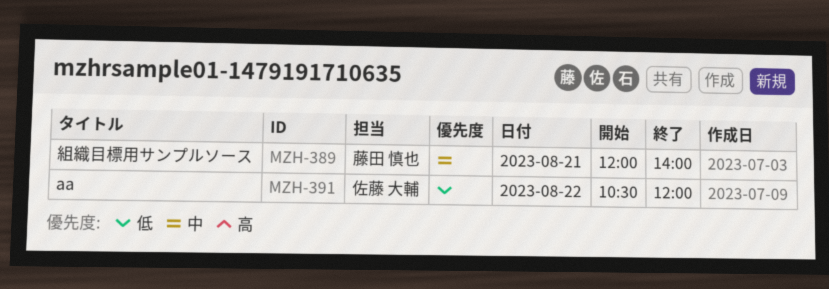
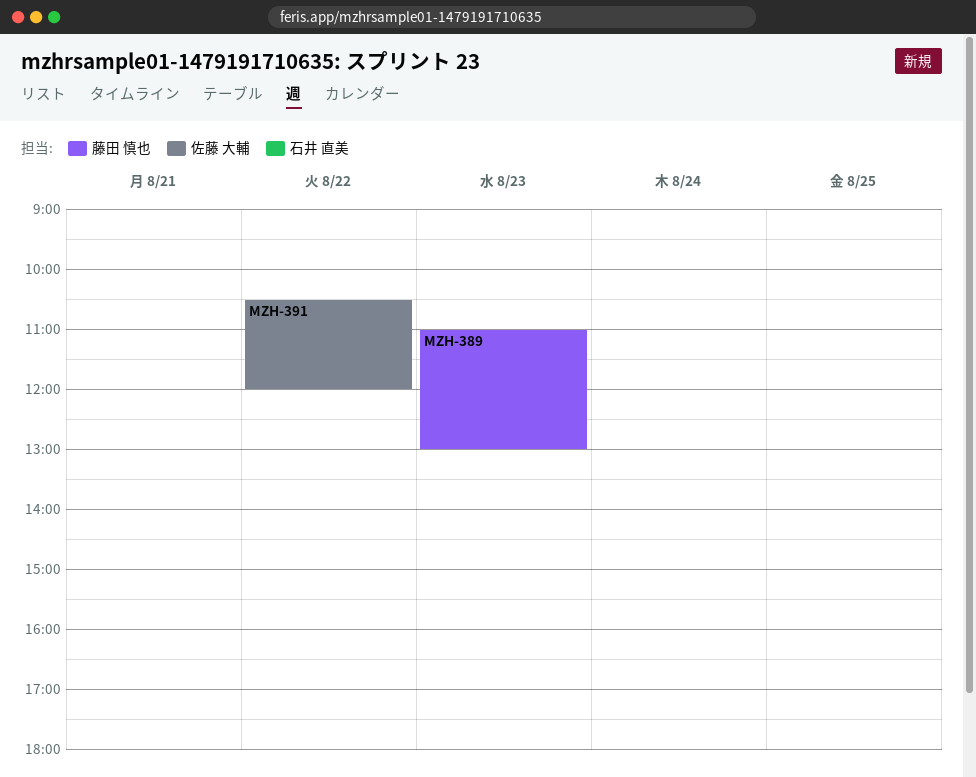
MZH-389, day: Aug 21 -> Aug 23
MZH-389, begins: 12:00 -> 11:00
MZH-389, ends: 14:00 -> 13:00

